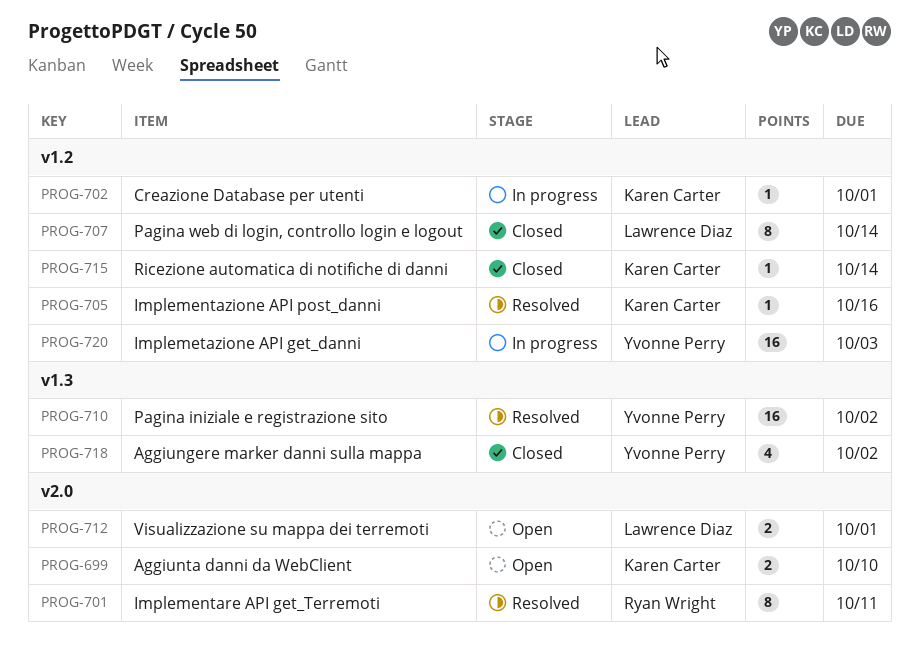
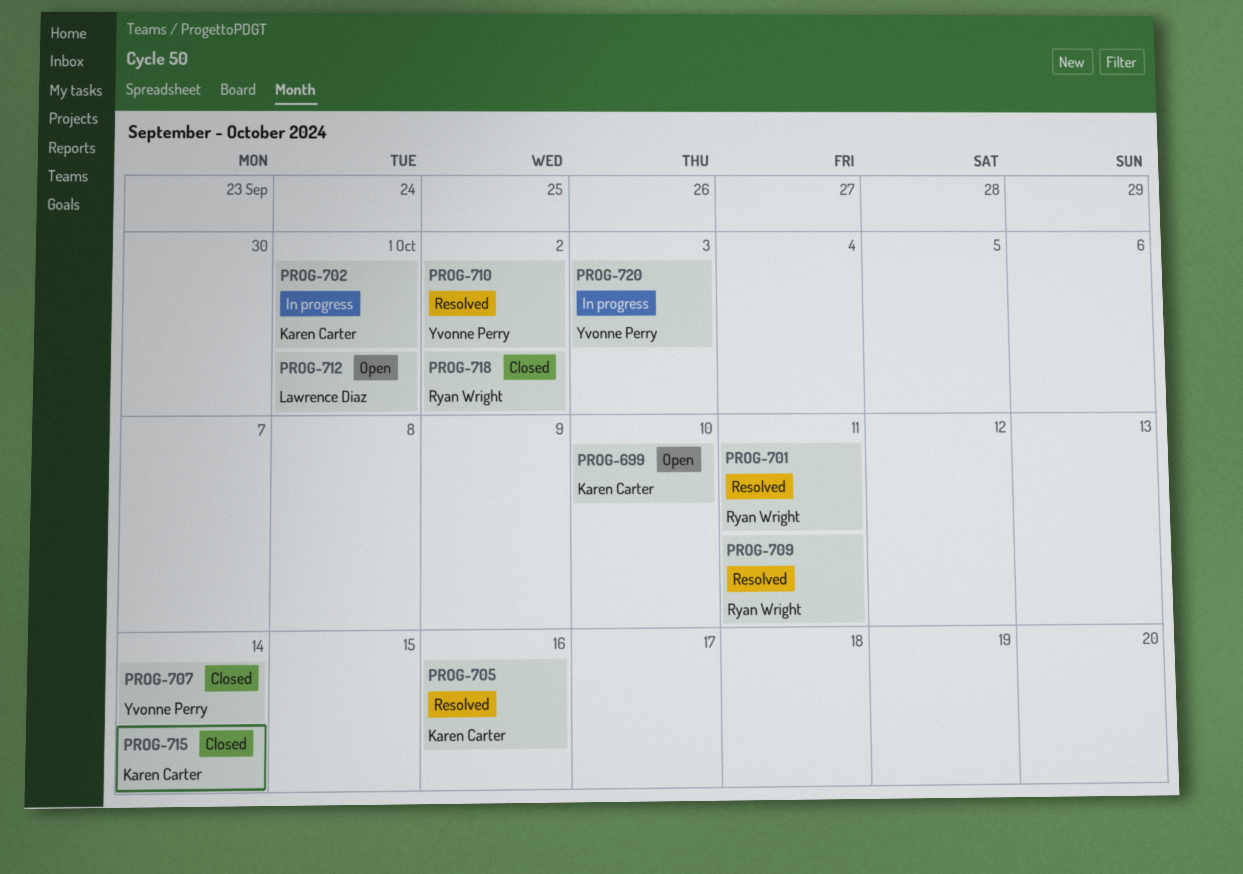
PROG-707, owner: Lawrence Diaz -> Yvonne Perry
PROG-709: none -> present
PROG-718, owner: Yvonne Perry -> Ryan Wright

